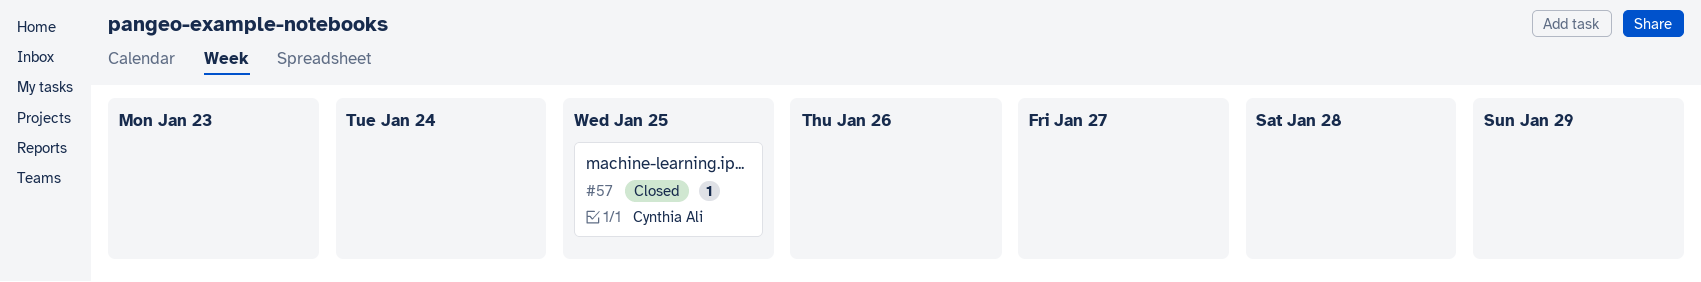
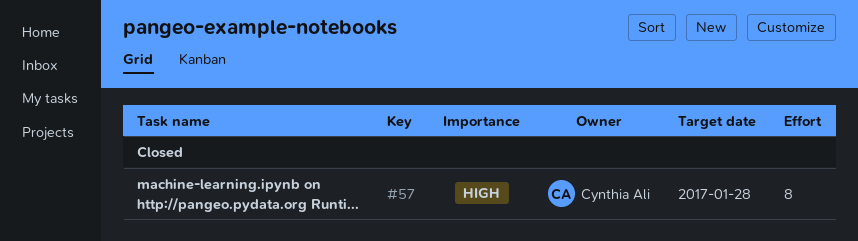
#57, estimate: 1 -> 8
#57, due: Jan 25 -> Jan 28

